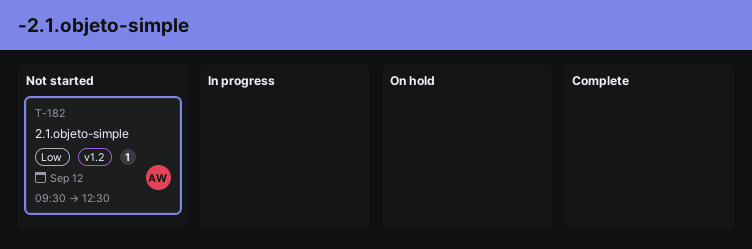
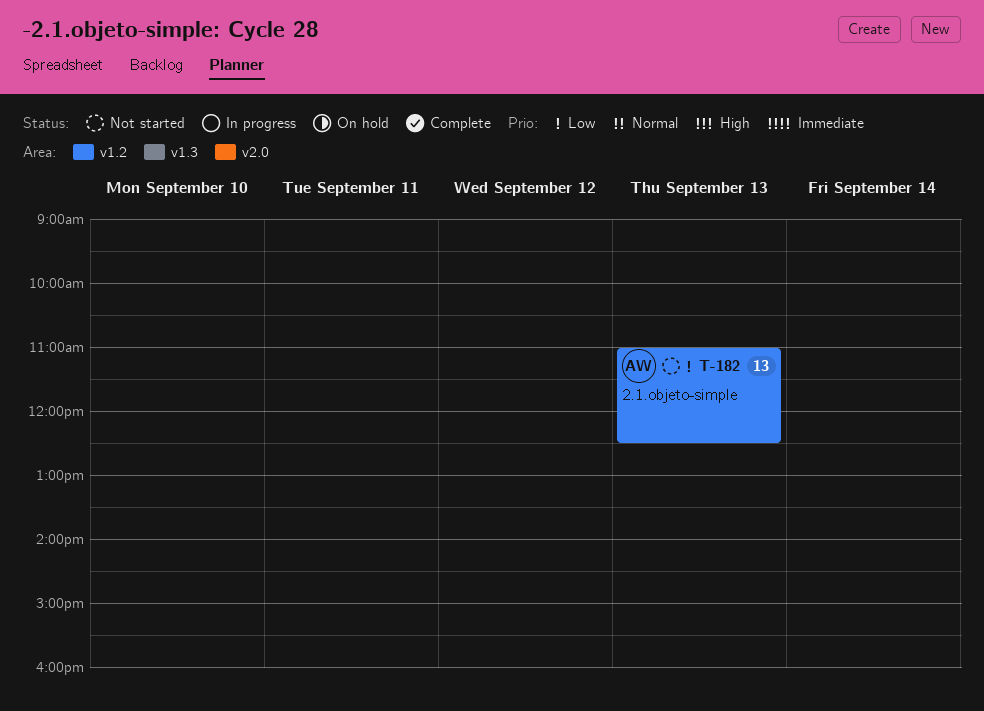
T-182, estimate: 1 -> 13
T-182, day: Sep 12 -> Sep 13
T-182, begins: 09:30 -> 11:00

